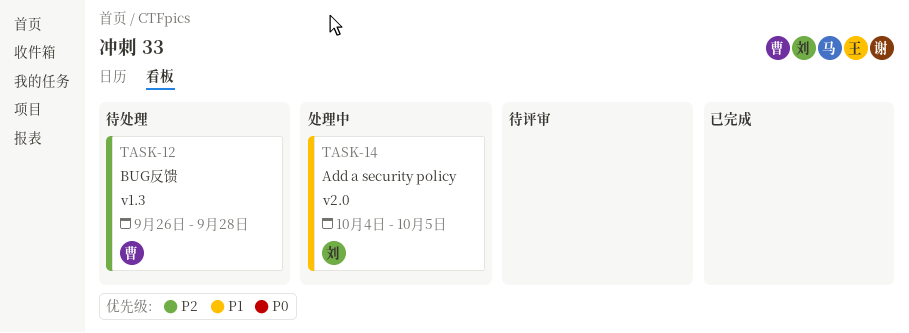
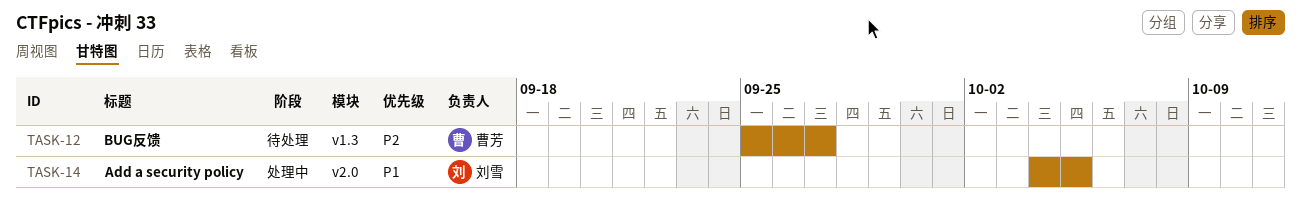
TASK-12, start: Sep 26 -> Sep 25
TASK-12, due: Sep 28 -> Sep 27

